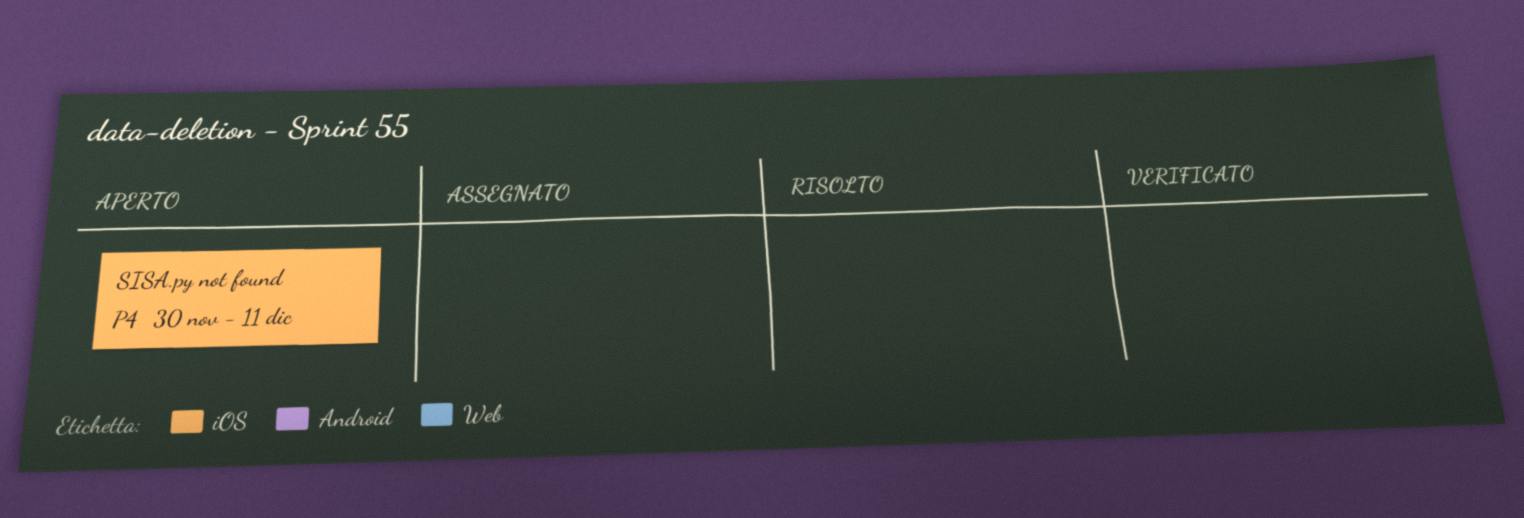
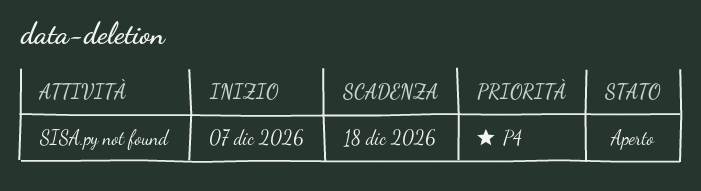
SISA.py not found, start: Nov 30 -> Dec 7
SISA.py not found, due: Dec 11 -> Dec 18

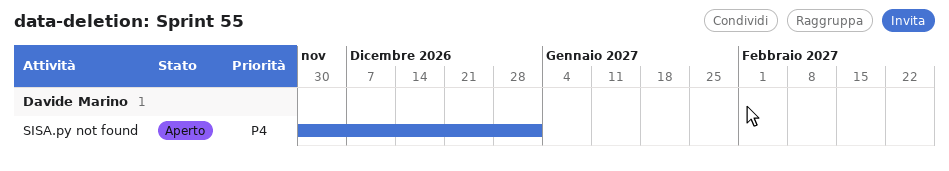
SISA.py not found, start: Dec 7 -> Nov 30
SISA.py not found, due: Dec 18 -> Jan 1

